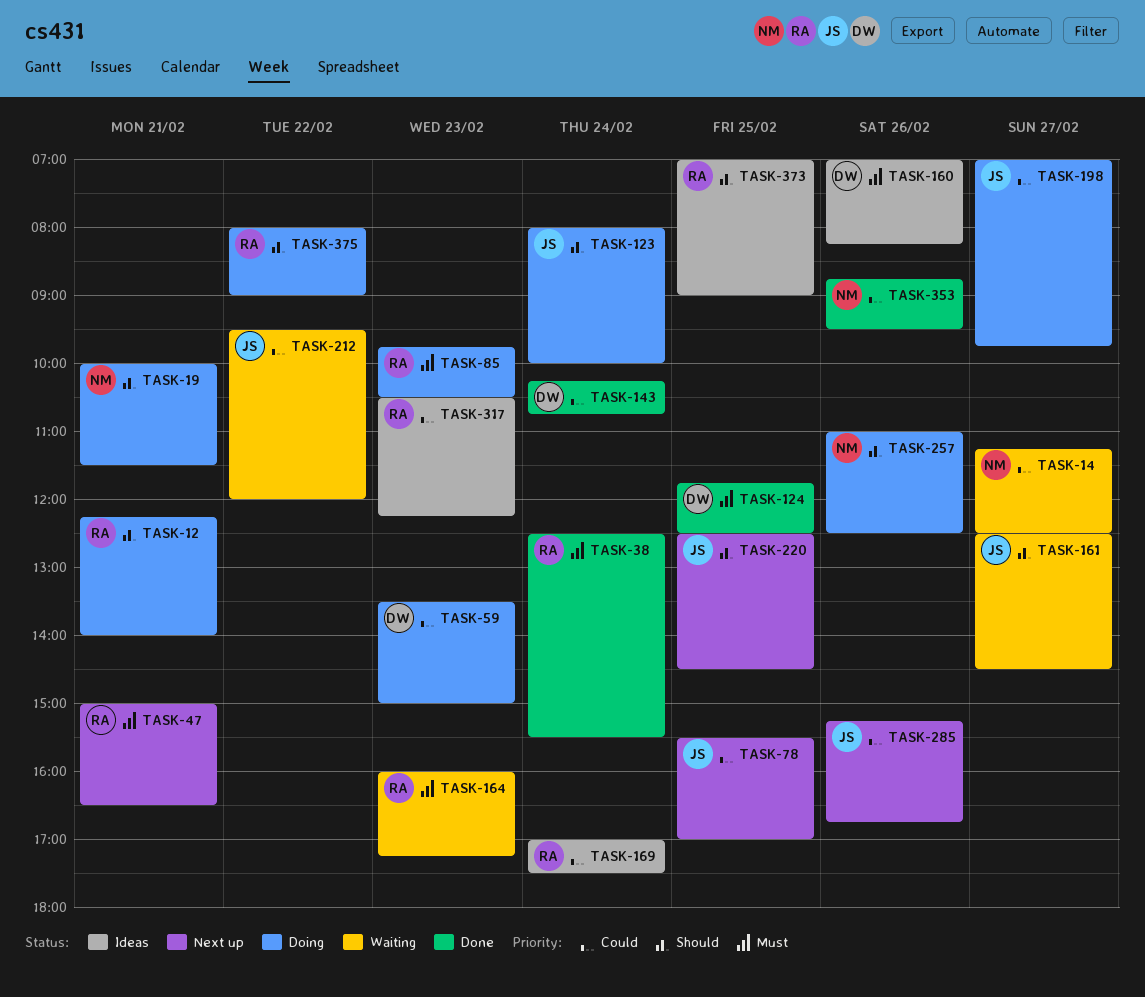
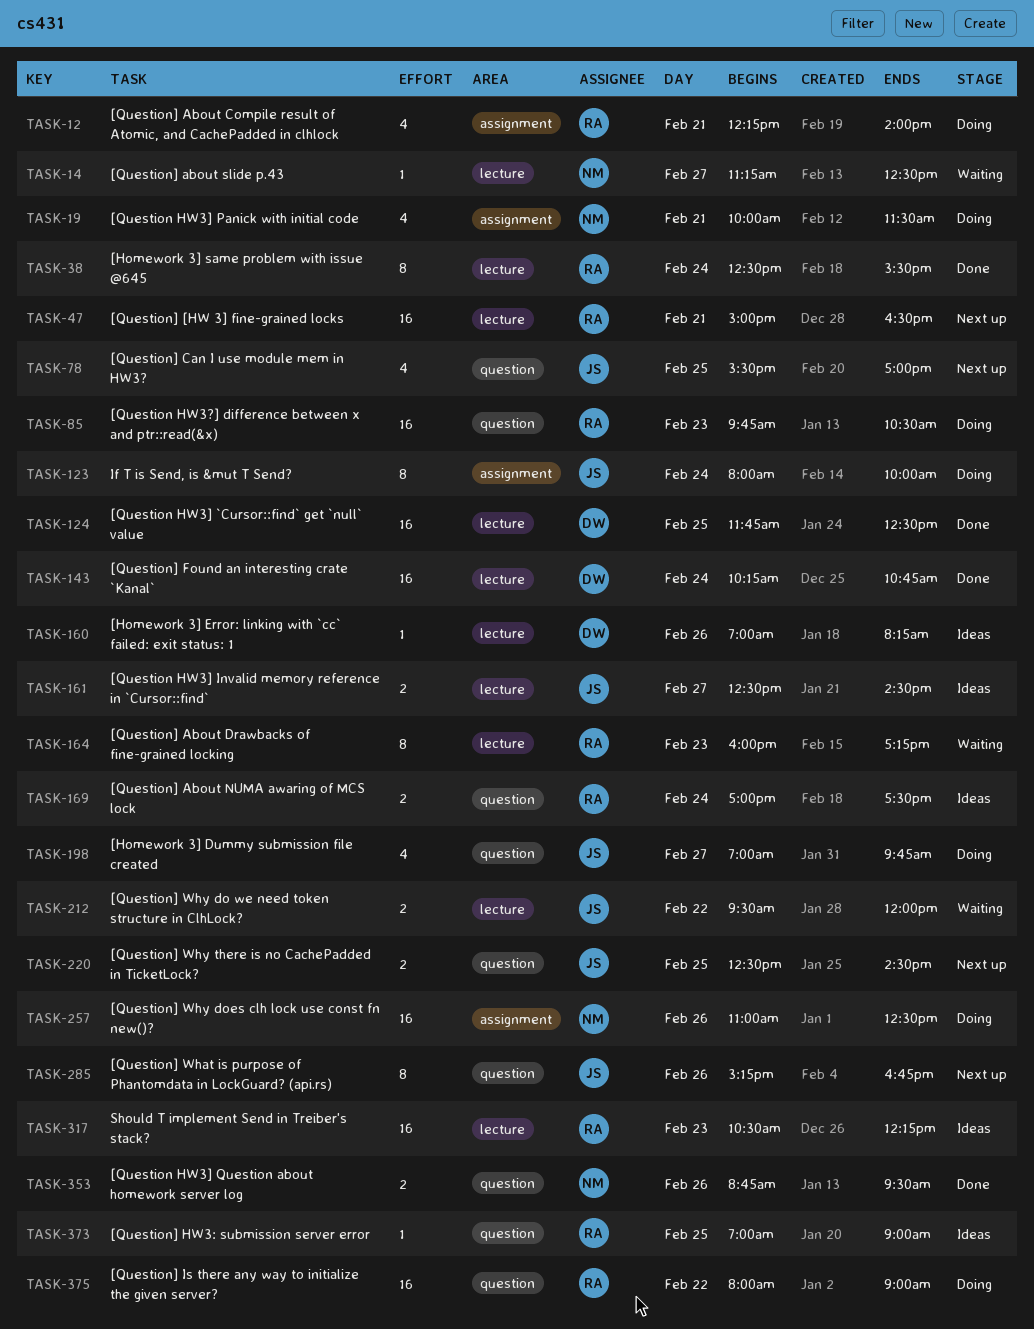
TASK-59: present -> none
TASK-161, status: Waiting -> Ideas

